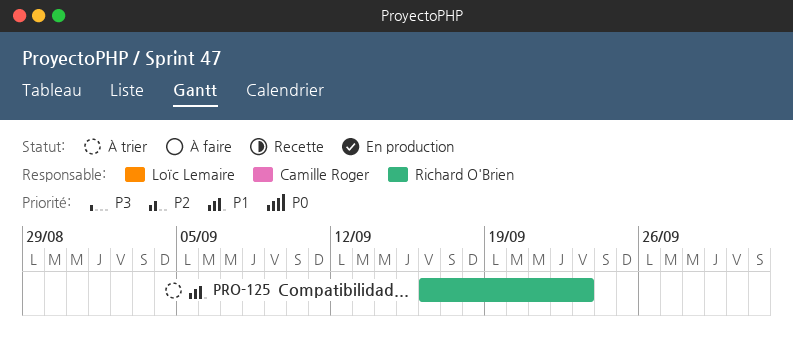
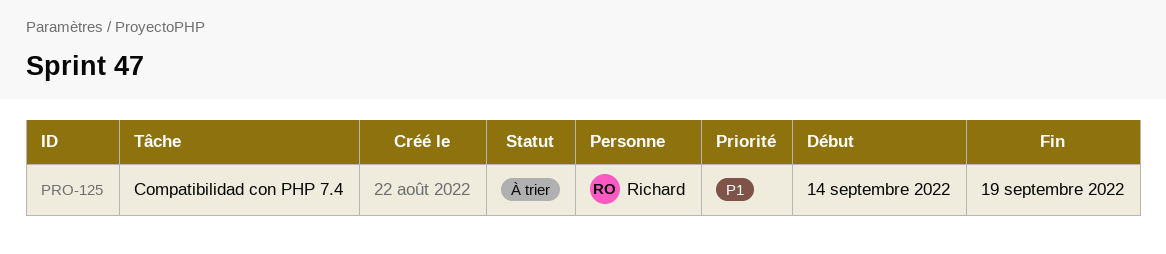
PRO-125, start: Sep 16 -> Sep 14
PRO-125, due: Sep 23 -> Sep 19

